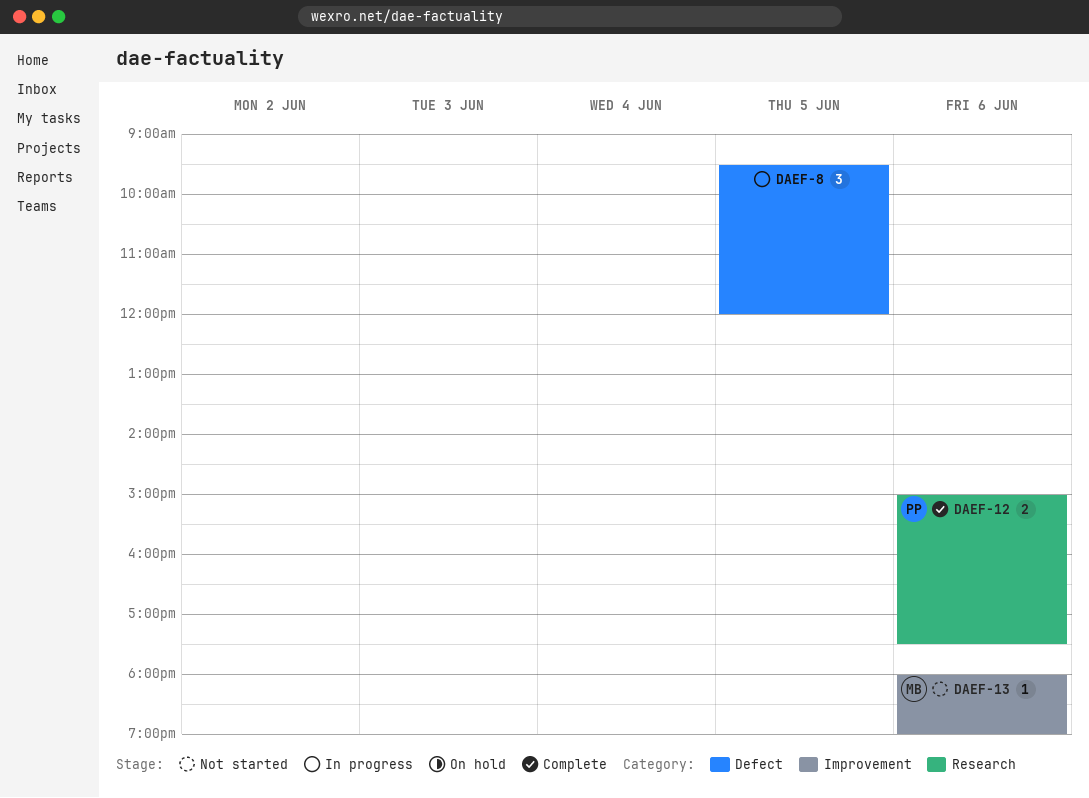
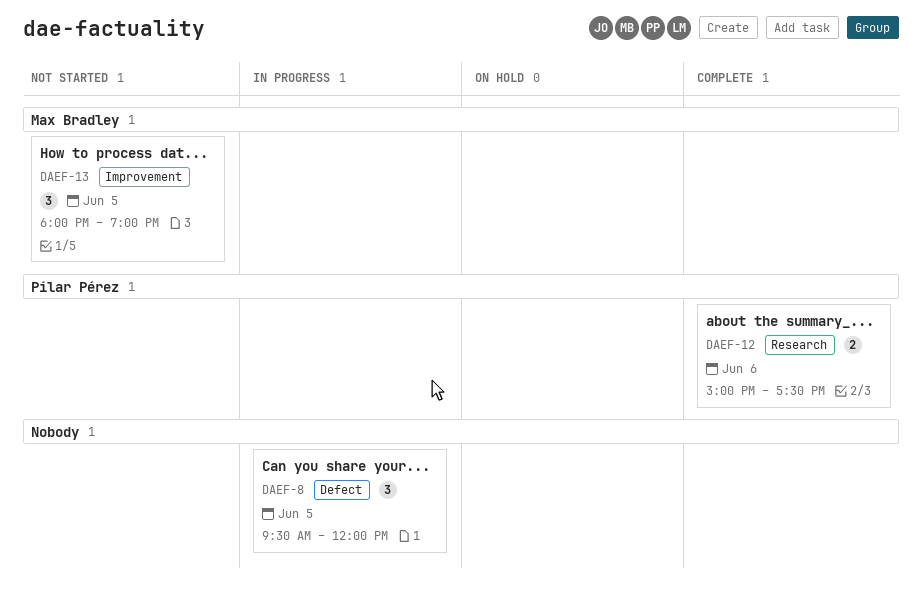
DAEF-13, estimate: 1 -> 3
DAEF-13, day: Jun 6 -> Jun 5

